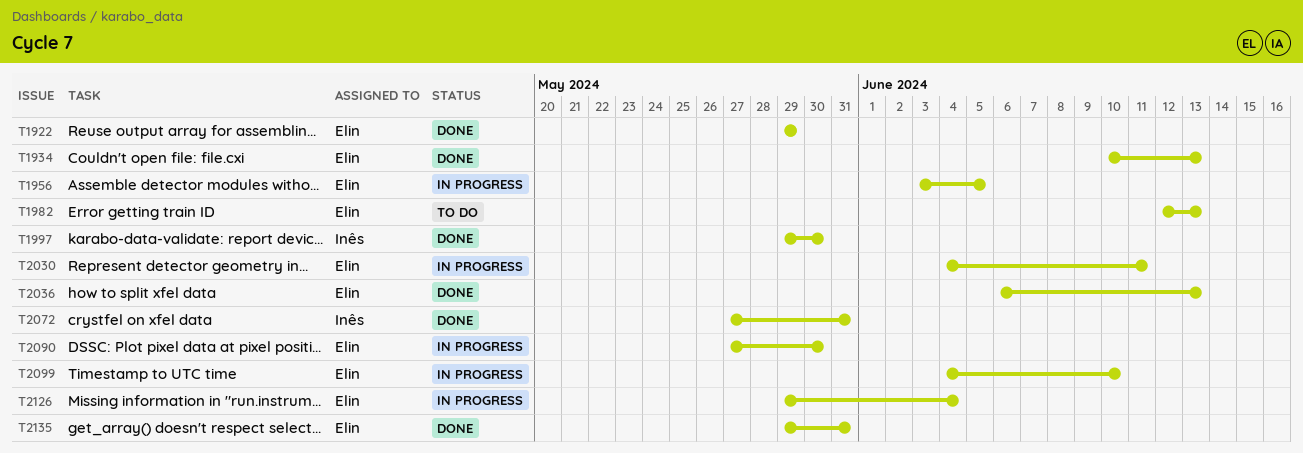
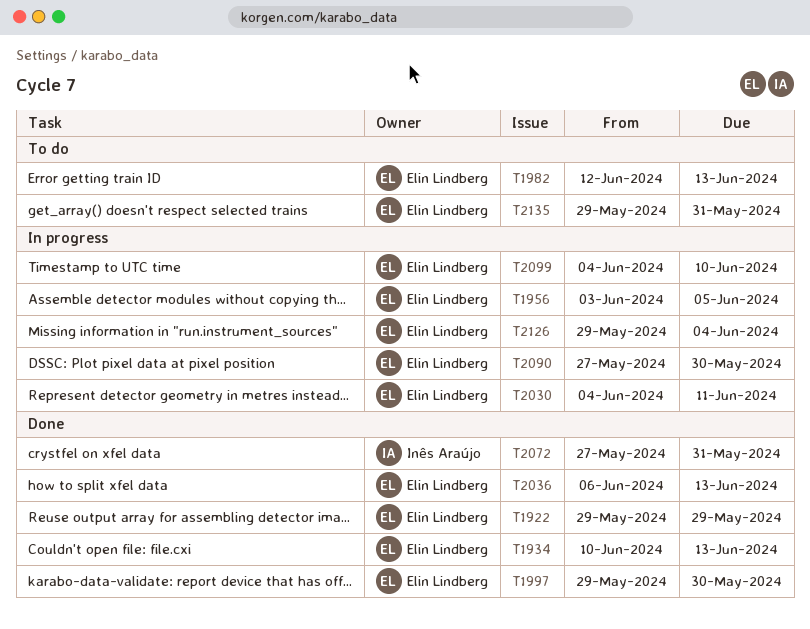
T1997, owner: Inês Araújo -> Elin Lindberg
T2135, status: Done -> To do

